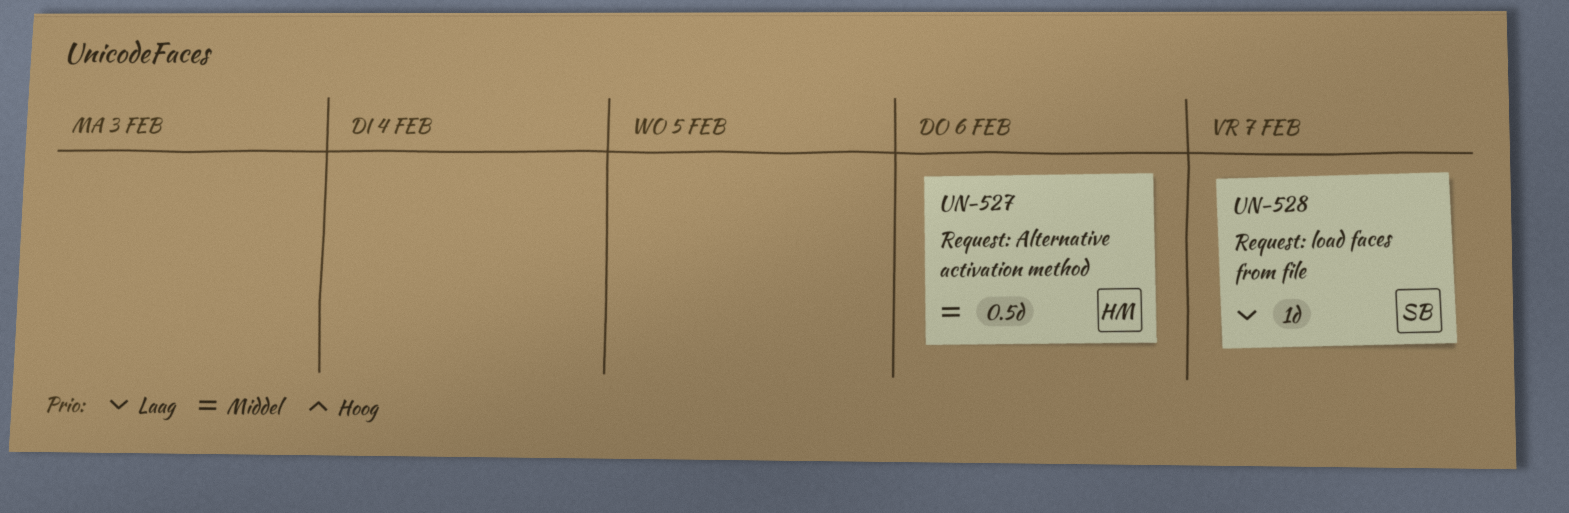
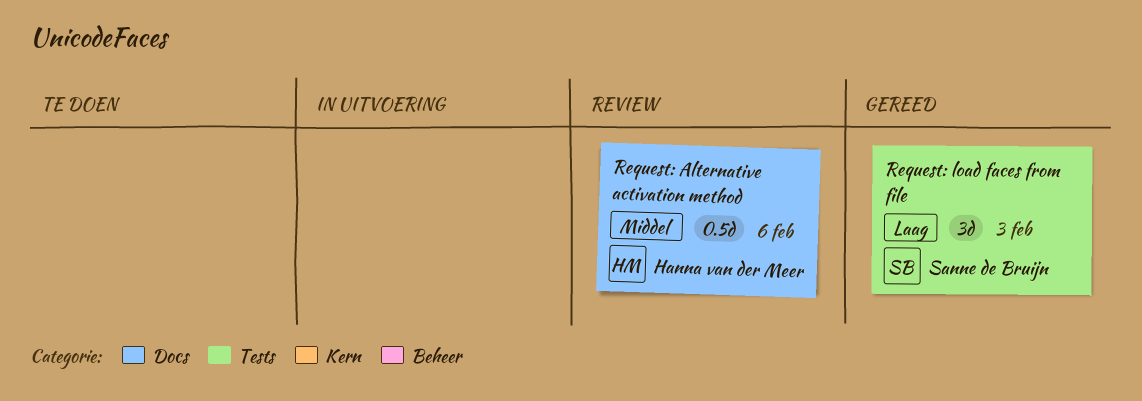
Request: load faces from file, estimate: 1d -> 3d
Request: load faces from file, due: Feb 7 -> Feb 3

